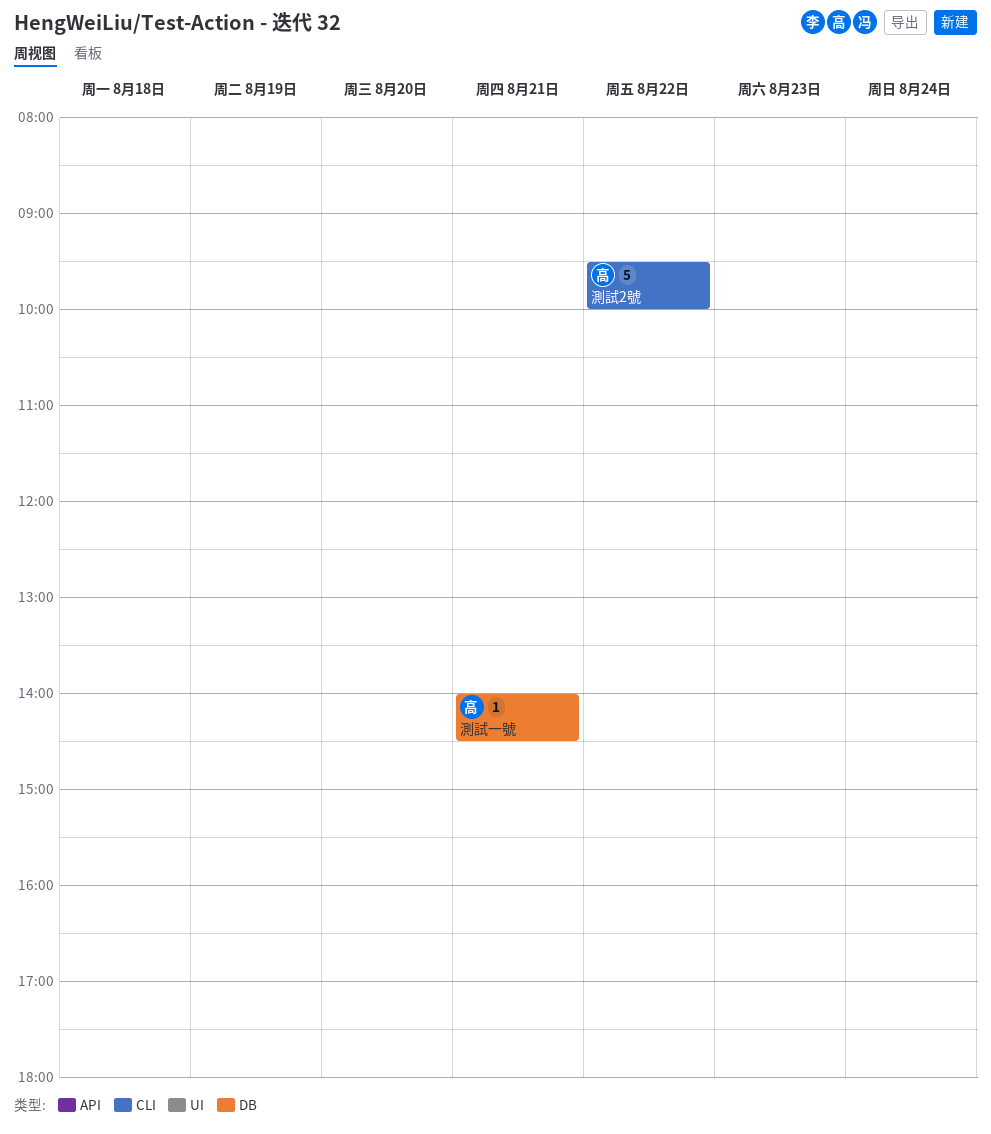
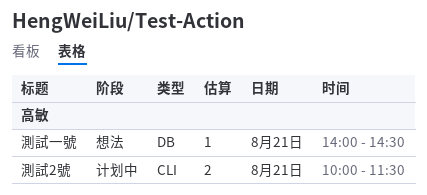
測試2號, estimate: 5 -> 2
測試2號, day: Aug 22 -> Aug 21
測試2號, begins: 09:30 -> 10:00
測試2號, ends: 10:00 -> 11:30

